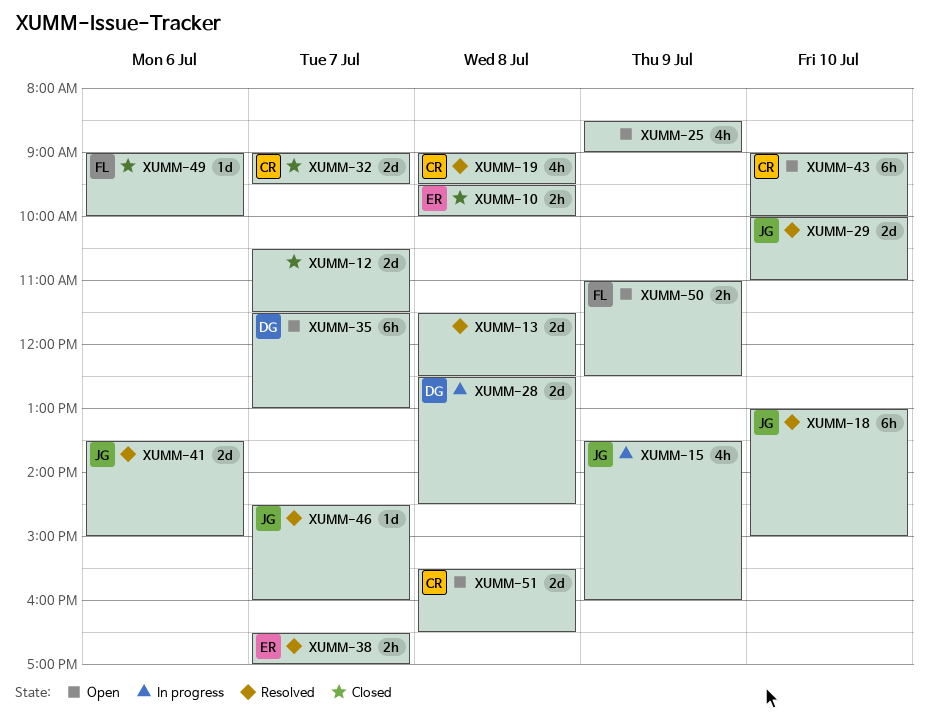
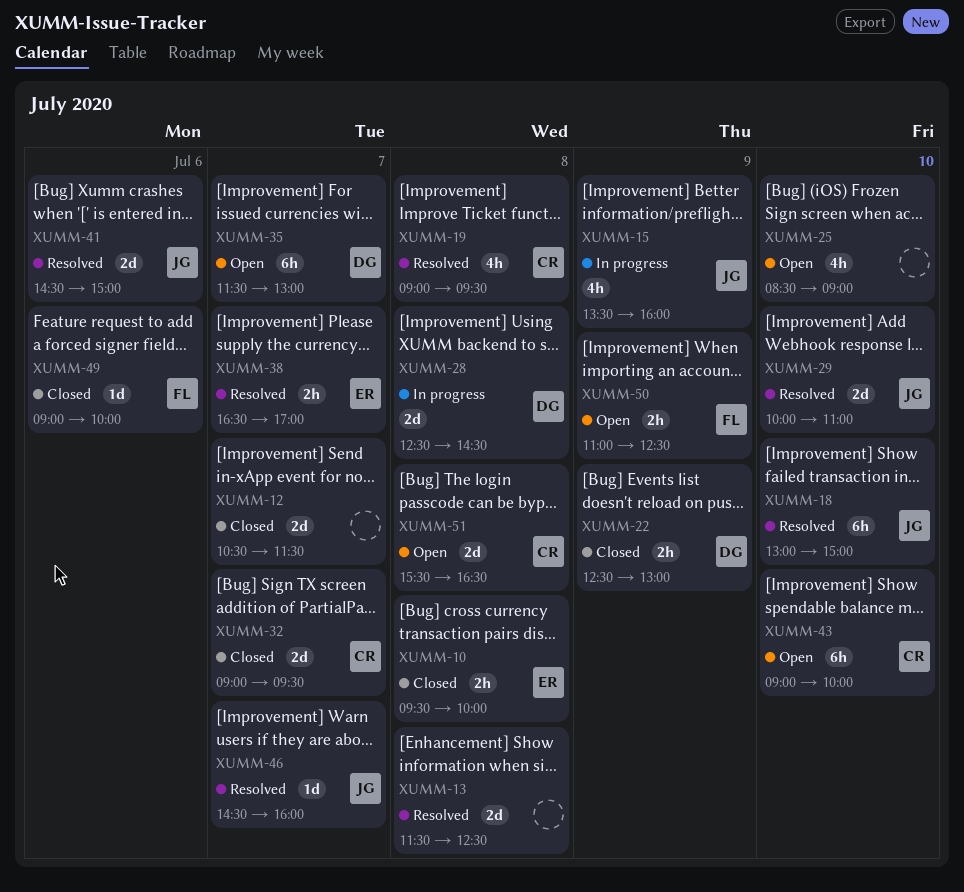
XUMM-22: none -> present
XUMM-25, day: Jul 9 -> Jul 10
XUMM-41, begins: 13:30 -> 14:30

